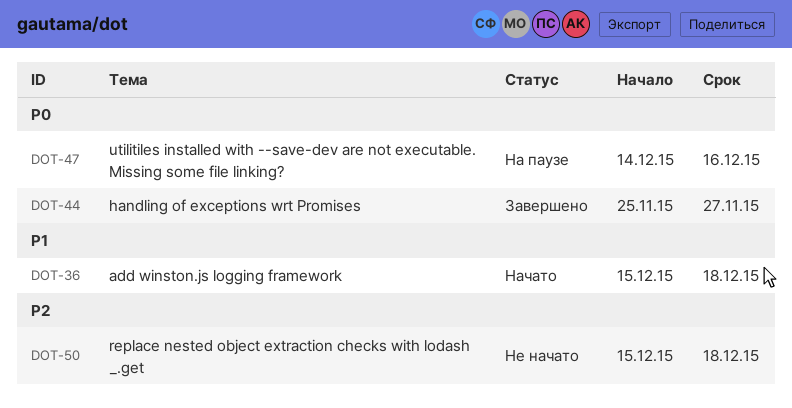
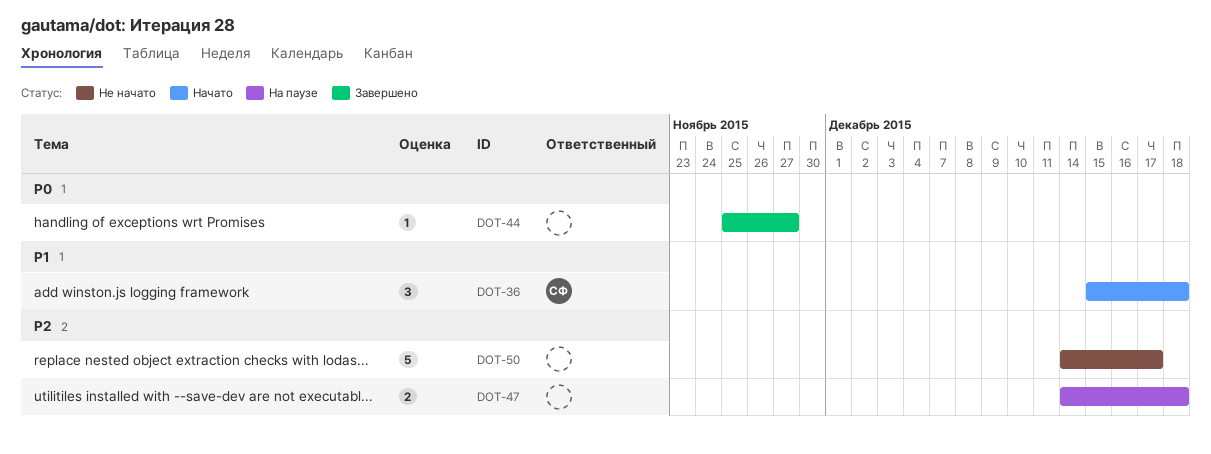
DOT-47, priority: P0 -> P2
DOT-47, due: Dec 16 -> Dec 18
DOT-50, start: Dec 15 -> Dec 14
DOT-50, due: Dec 18 -> Dec 17

